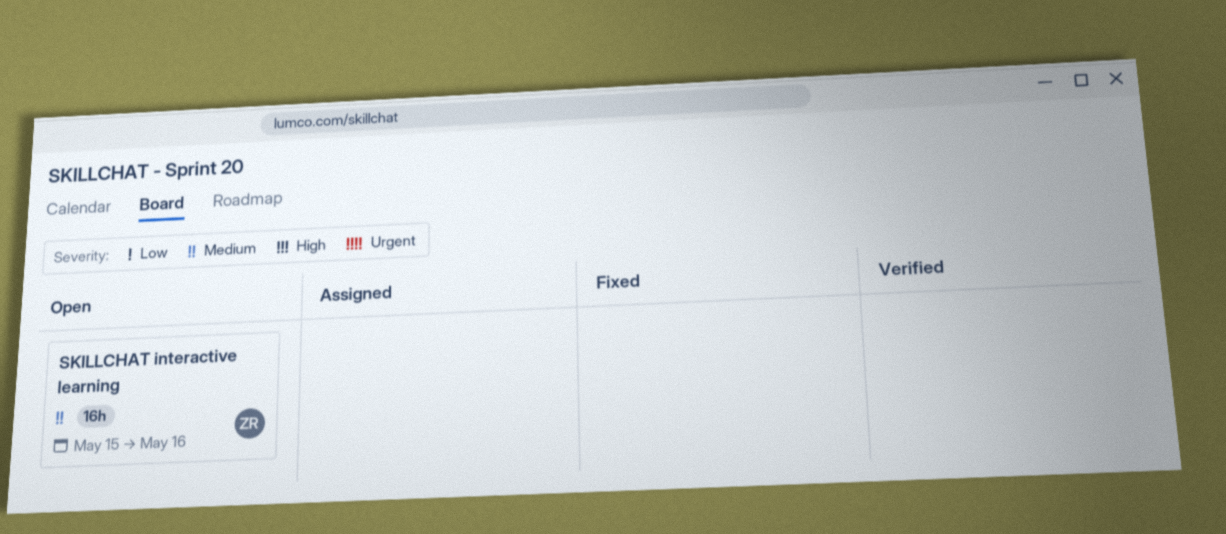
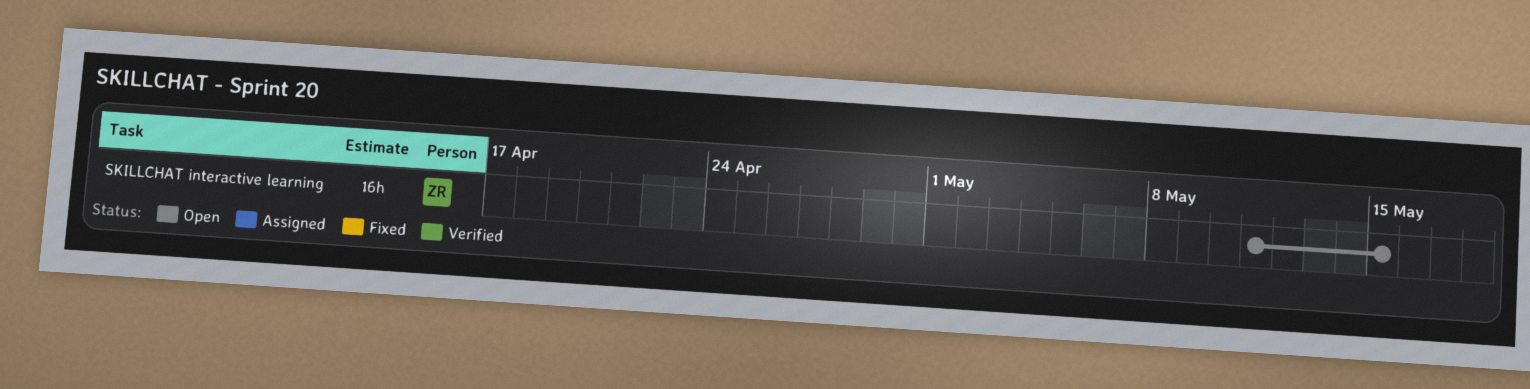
SKILLCHAT interactive learning, start: May 15 -> May 11
SKILLCHAT interactive learning, due: May 16 -> May 15

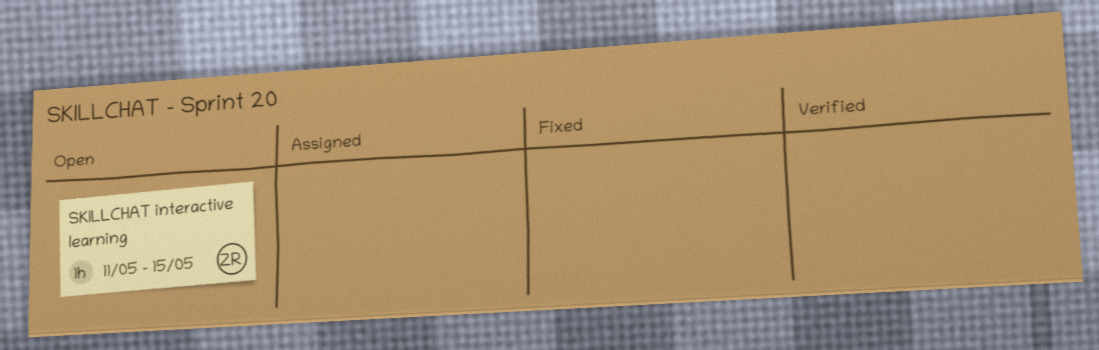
SKILLCHAT interactive learning, estimate: 16h -> 1h

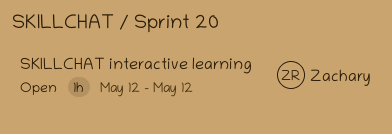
SKILLCHAT interactive learning, start: May 11 -> May 12
SKILLCHAT interactive learning, due: May 15 -> May 12

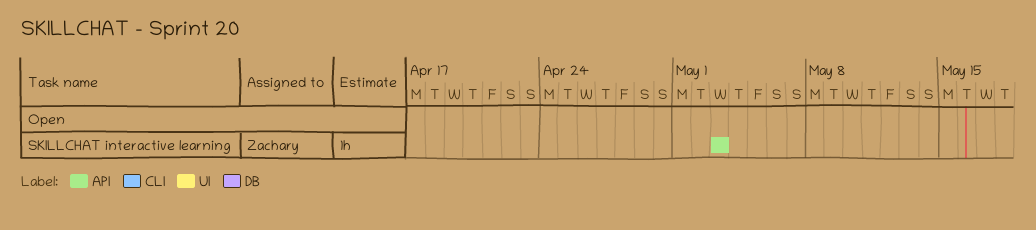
SKILLCHAT interactive learning, start: May 12 -> May 3
SKILLCHAT interactive learning, due: May 12 -> May 3

